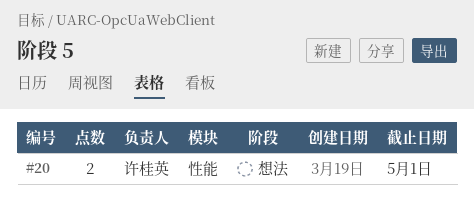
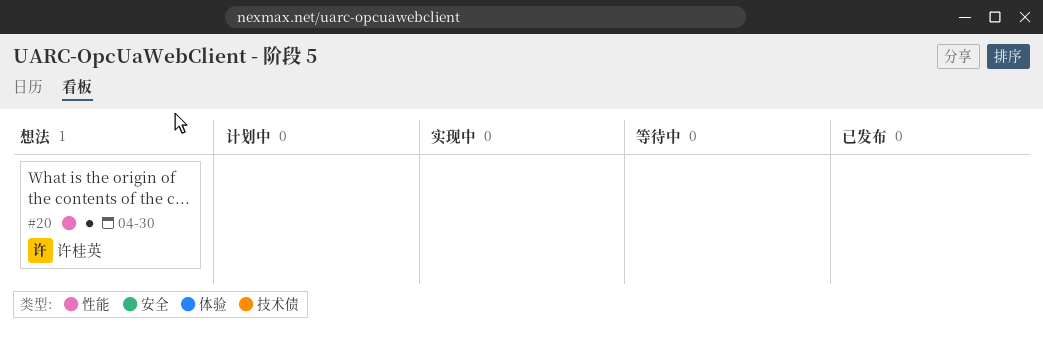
#20, estimate: 2 -> 1
#20, due: May 1 -> Apr 30

